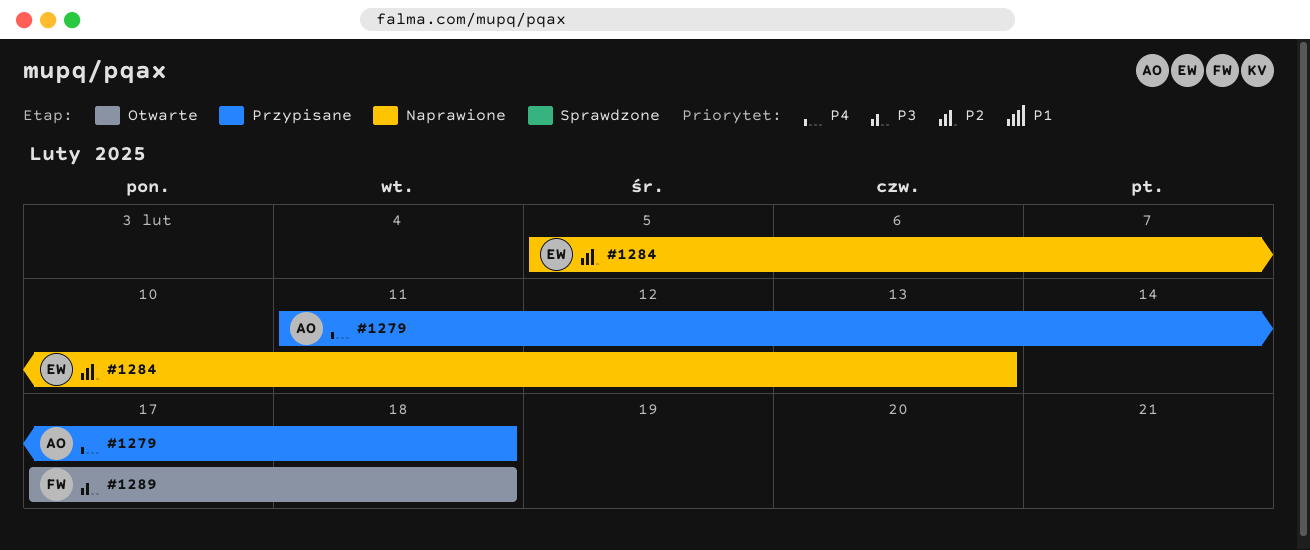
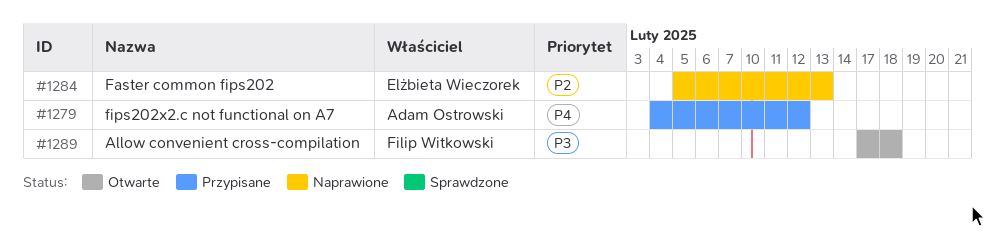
#1279, start: Feb 11 -> Feb 4
#1279, due: Feb 18 -> Feb 12

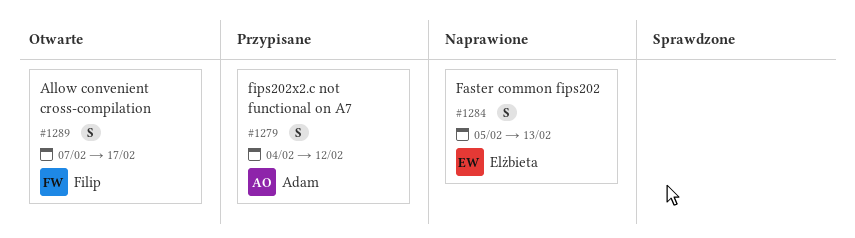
#1289, start: Feb 17 -> Feb 7
#1289, due: Feb 18 -> Feb 17

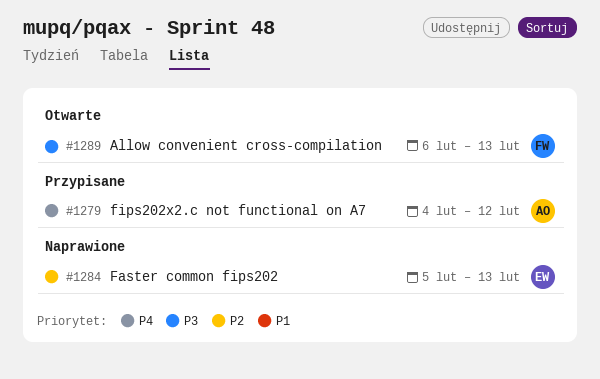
#1289, start: Feb 7 -> Feb 6
#1289, due: Feb 17 -> Feb 13

